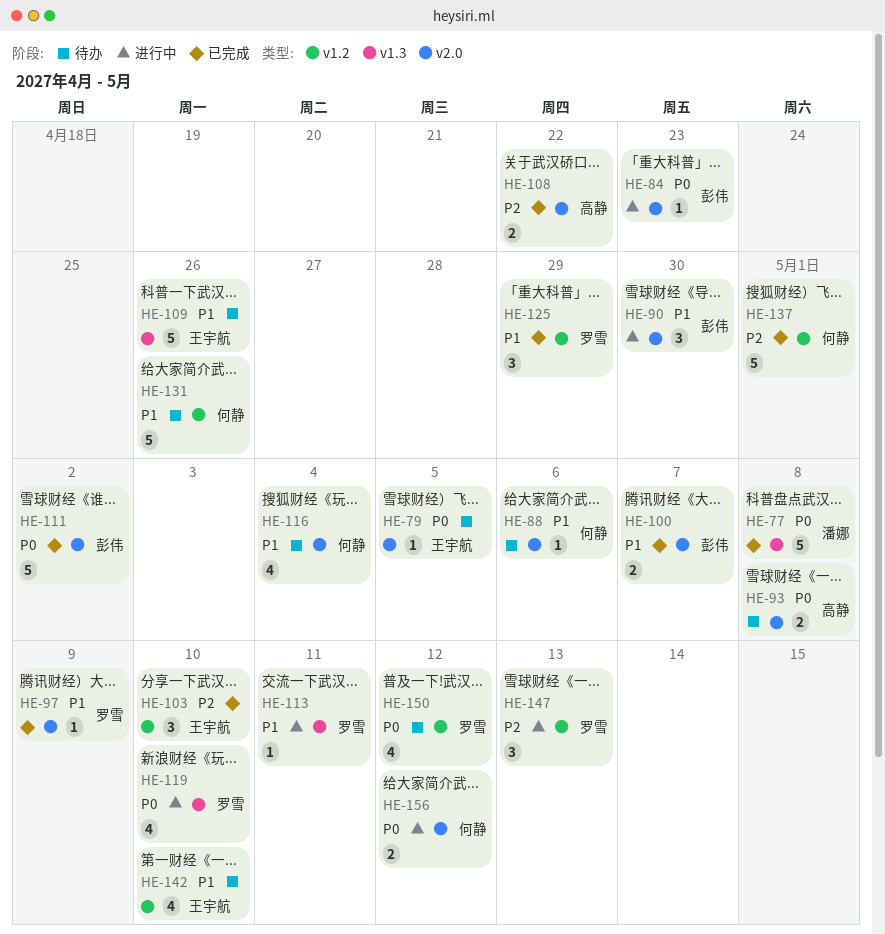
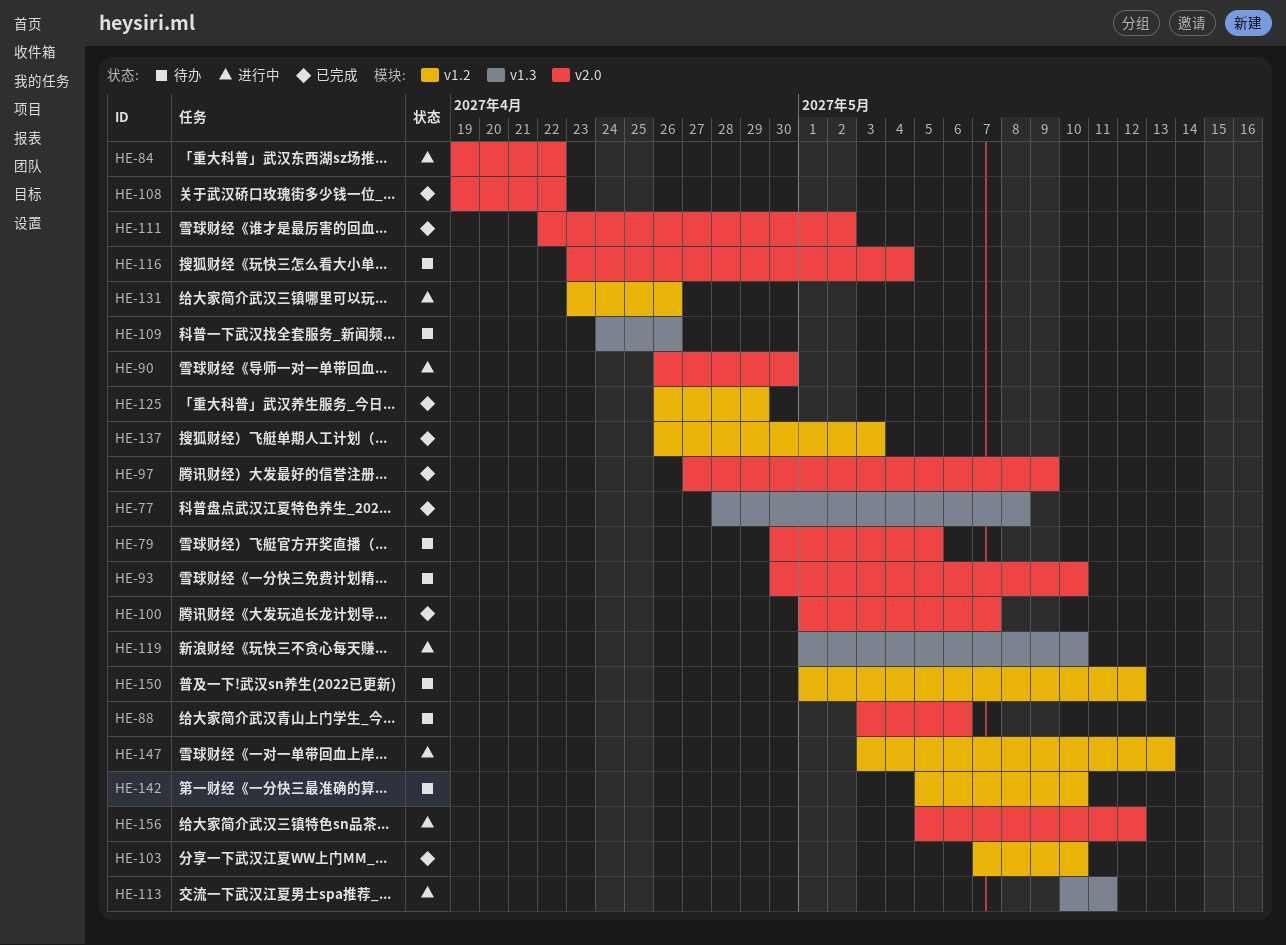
HE-84, due: Apr 23 -> Apr 22
HE-93, due: May 8 -> May 10
HE-131, status: 待办 -> 进行中
HE-137, due: May 1 -> May 3

